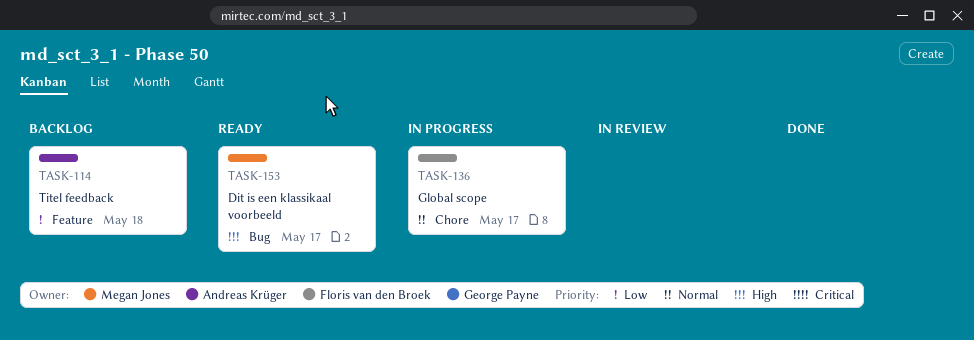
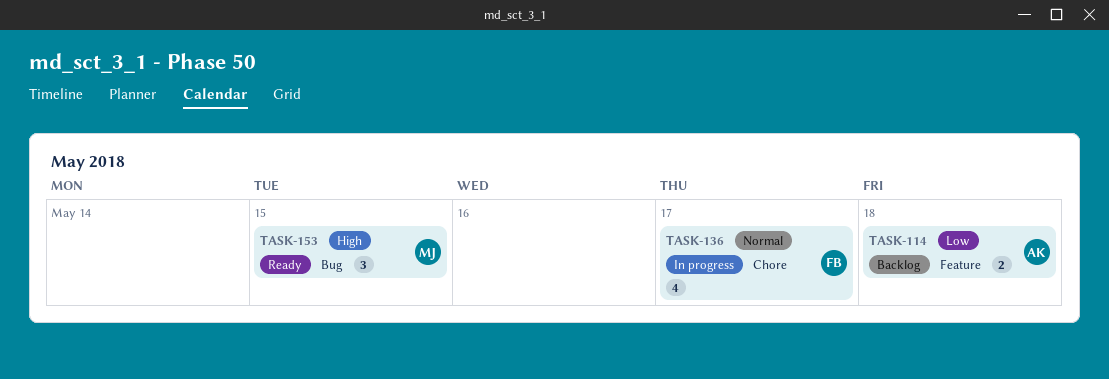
TASK-153, due: May 17 -> May 15

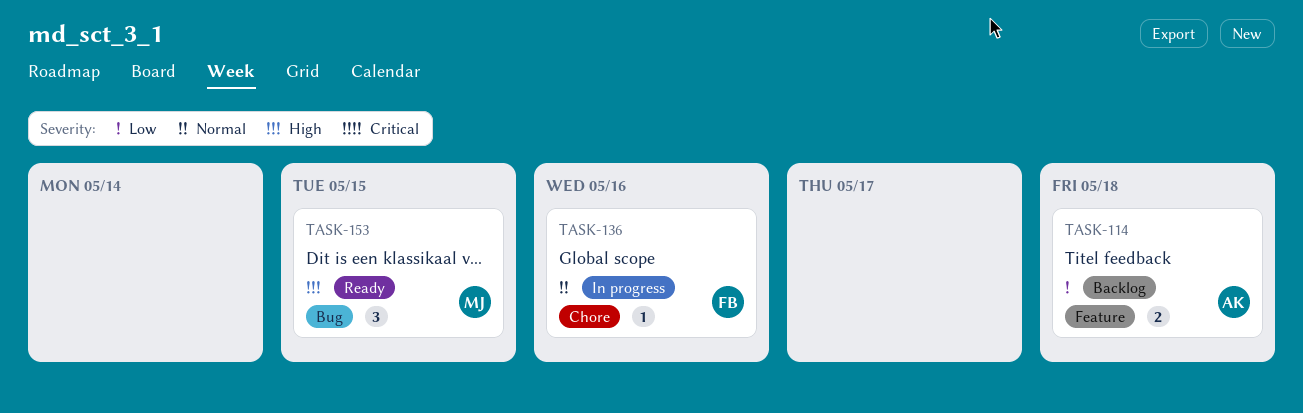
TASK-136, estimate: 4 -> 1
TASK-136, due: May 17 -> May 16

